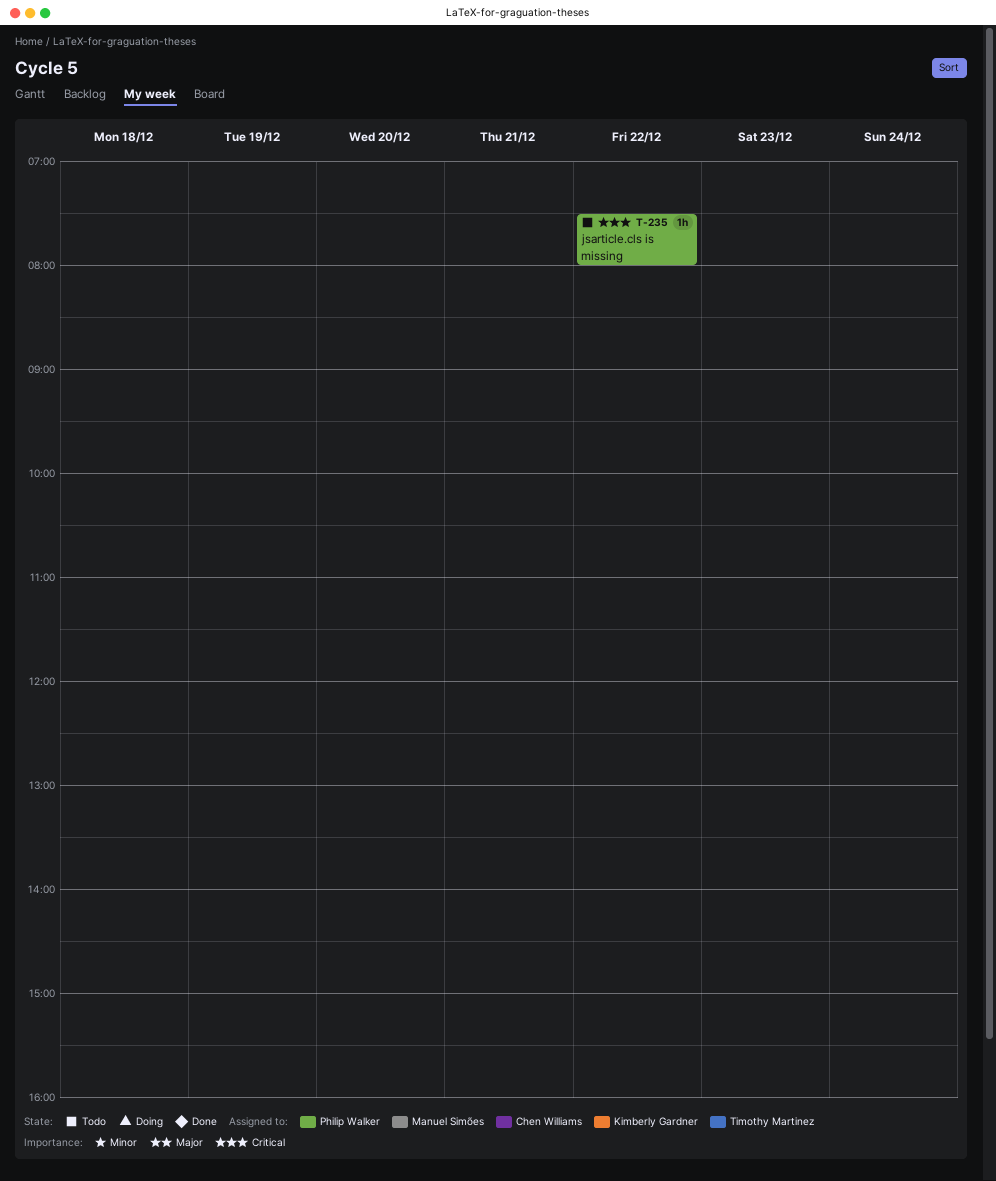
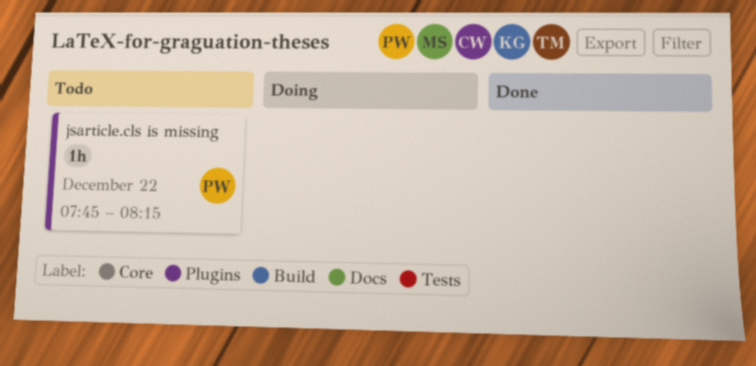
jsarticle.cls is missing, begins: 07:30 -> 07:45
jsarticle.cls is missing, ends: 08:00 -> 08:15

